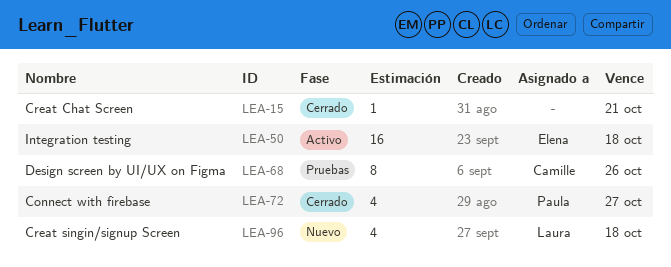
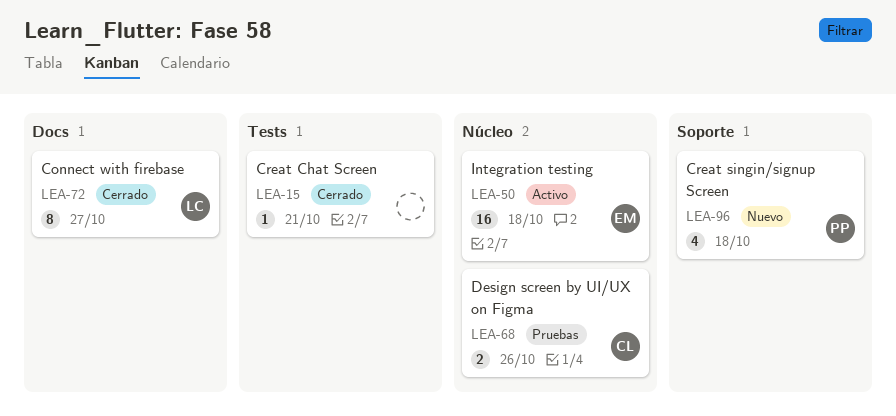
LEA-68, estimate: 8 -> 2
LEA-72, owner: Paula -> Laura
LEA-72, estimate: 4 -> 8
LEA-96, owner: Laura -> Paula

